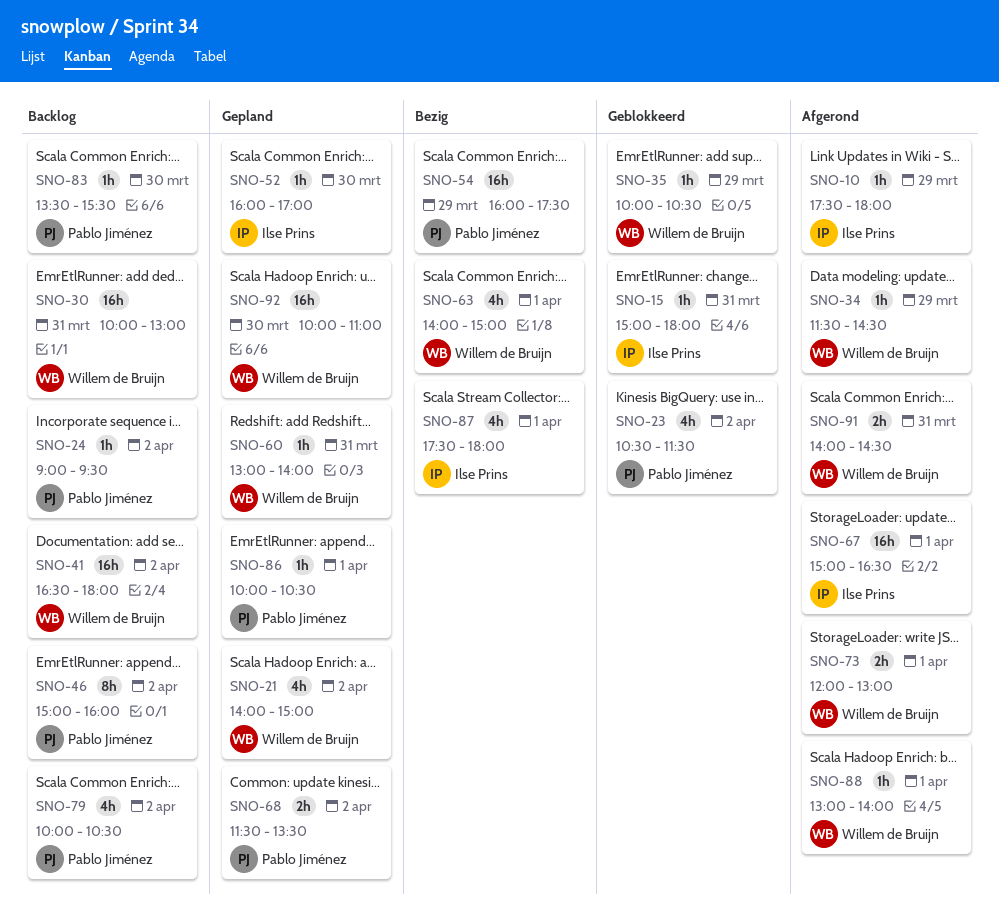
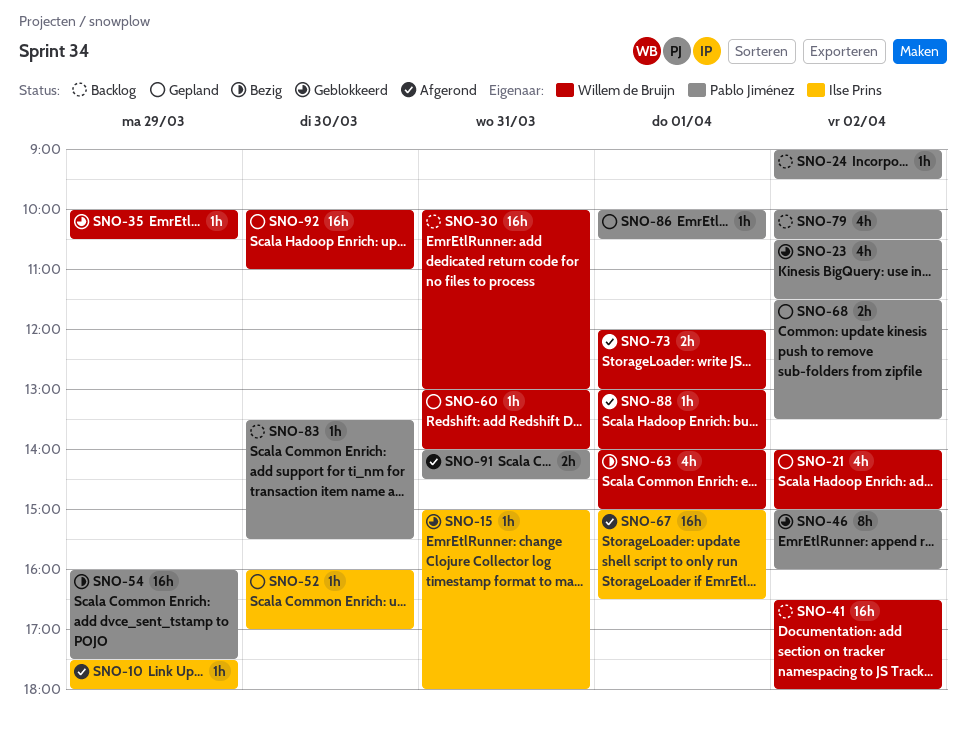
SNO-34: present -> none
SNO-46, status: Backlog -> Geblokkeerd
SNO-87: present -> none
SNO-91, owner: Willem de Bruijn -> Pablo Jiménez

